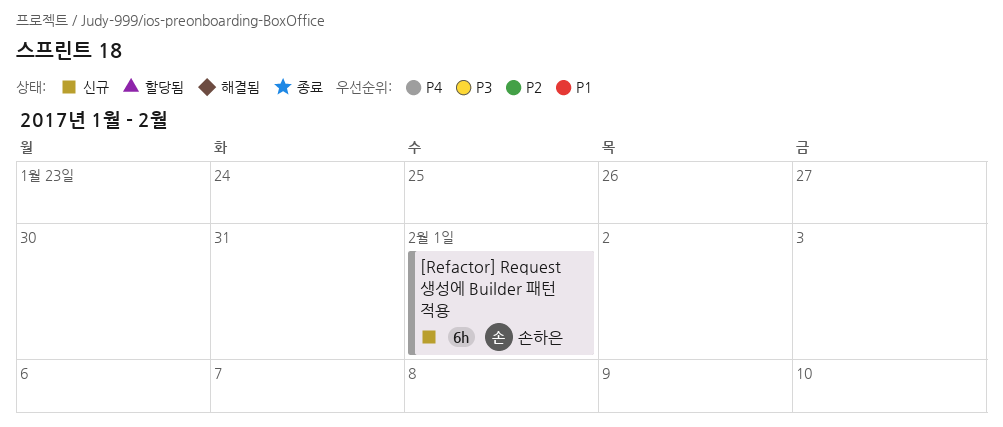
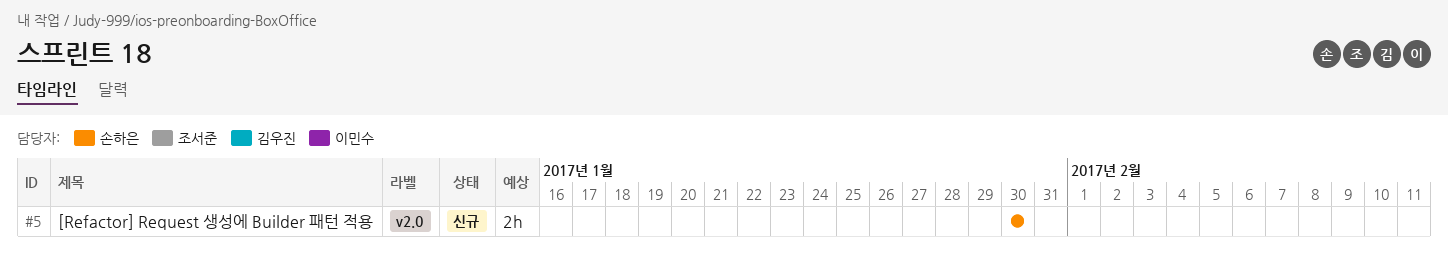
[Refactor] Request 생성에 Builder 패턴 적용, estimate: 6h -> 2h
[Refactor] Request 생성에 Builder 패턴 적용, due: Feb 1 -> Jan 30

